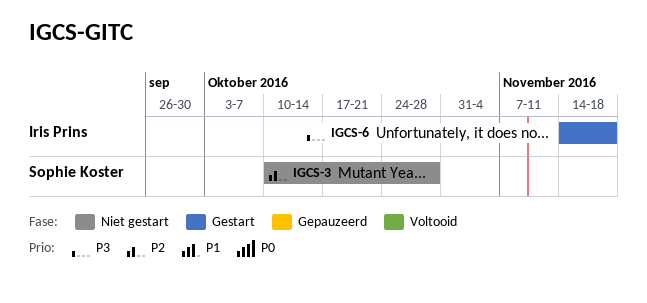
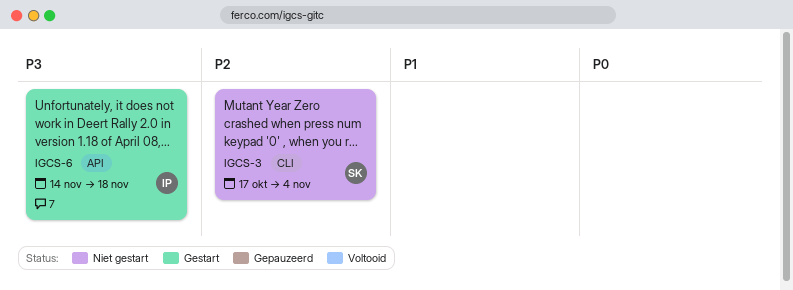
IGCS-3, start: Oct 10 -> Oct 17
IGCS-3, due: Oct 28 -> Nov 4

